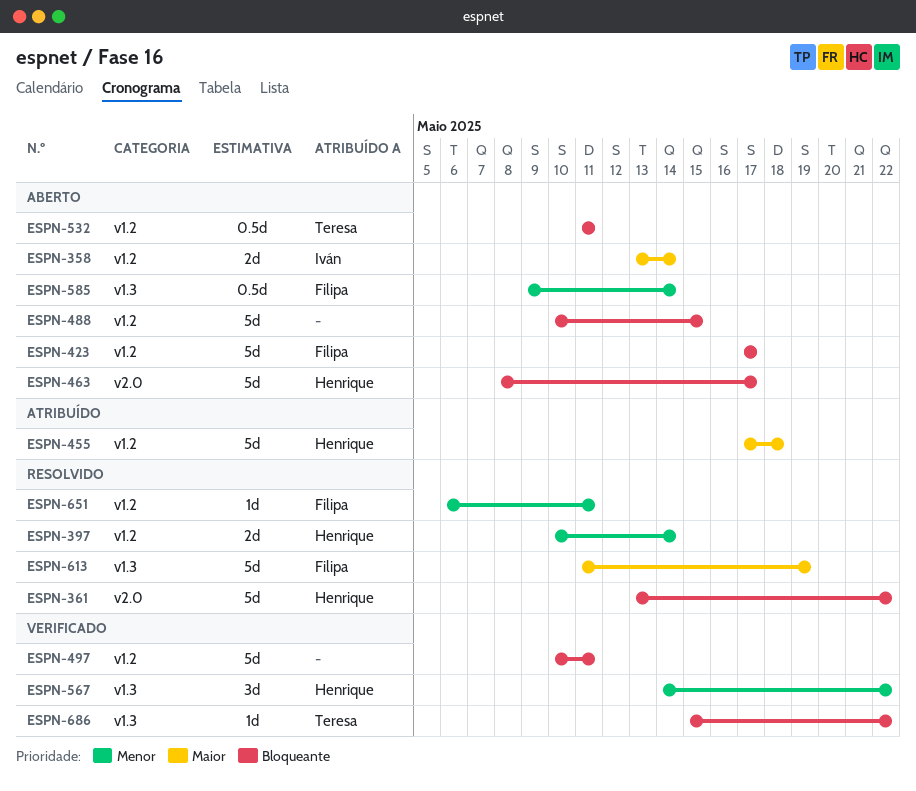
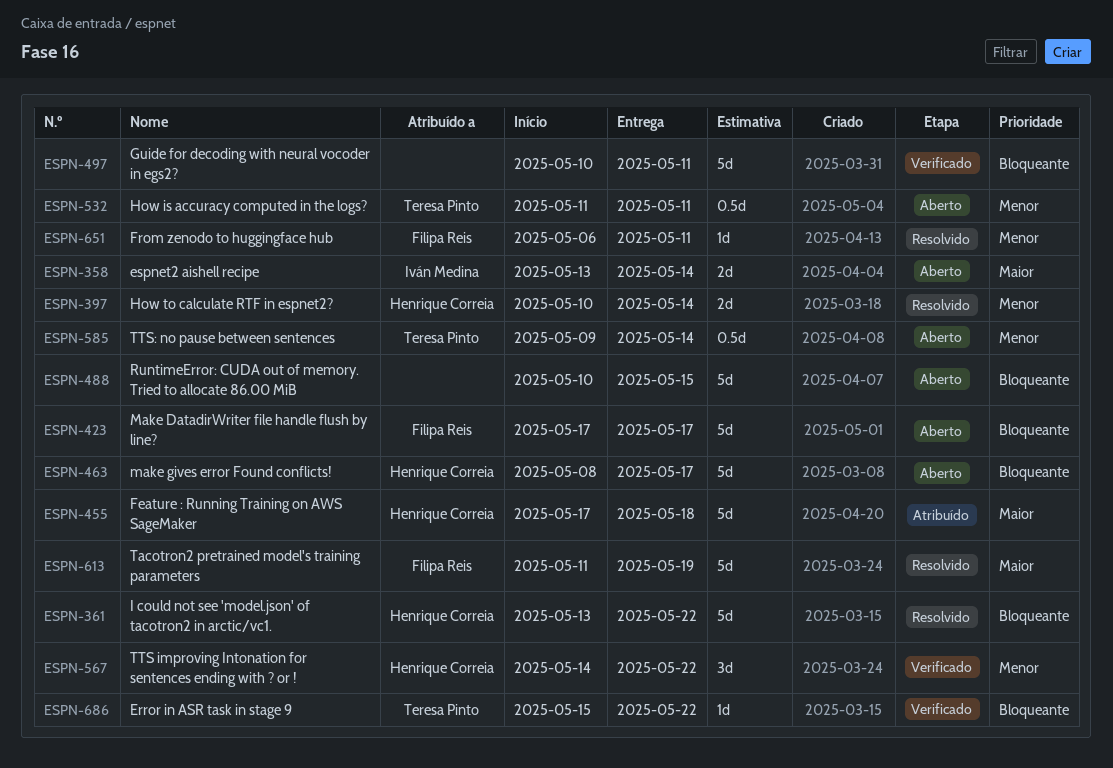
ESPN-532, priority: Bloqueante -> Menor
ESPN-585, owner: Filipa Reis -> Teresa Pinto

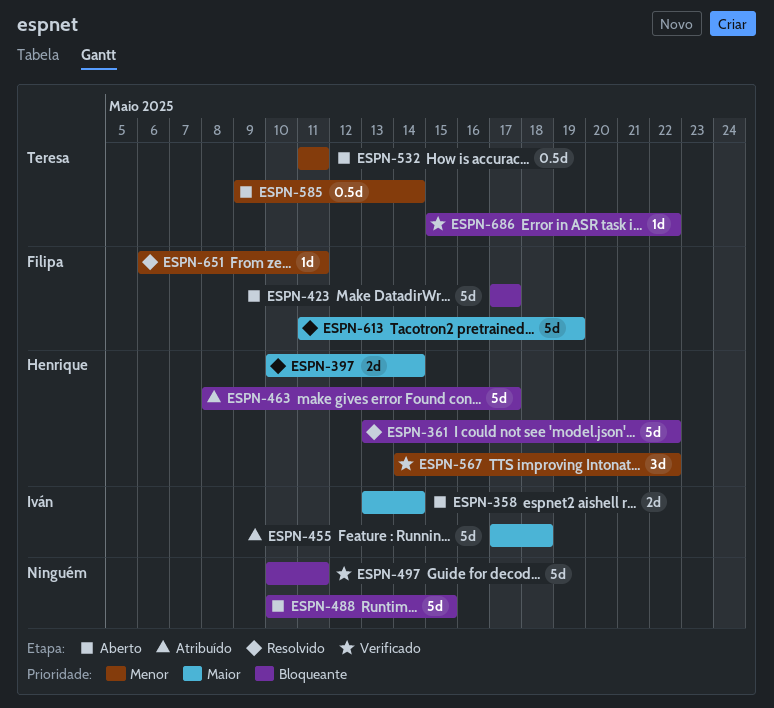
ESPN-397, priority: Menor -> Maior
ESPN-455, owner: Henrique Correia -> Iván Medina
ESPN-463, status: Aberto -> Atribuído

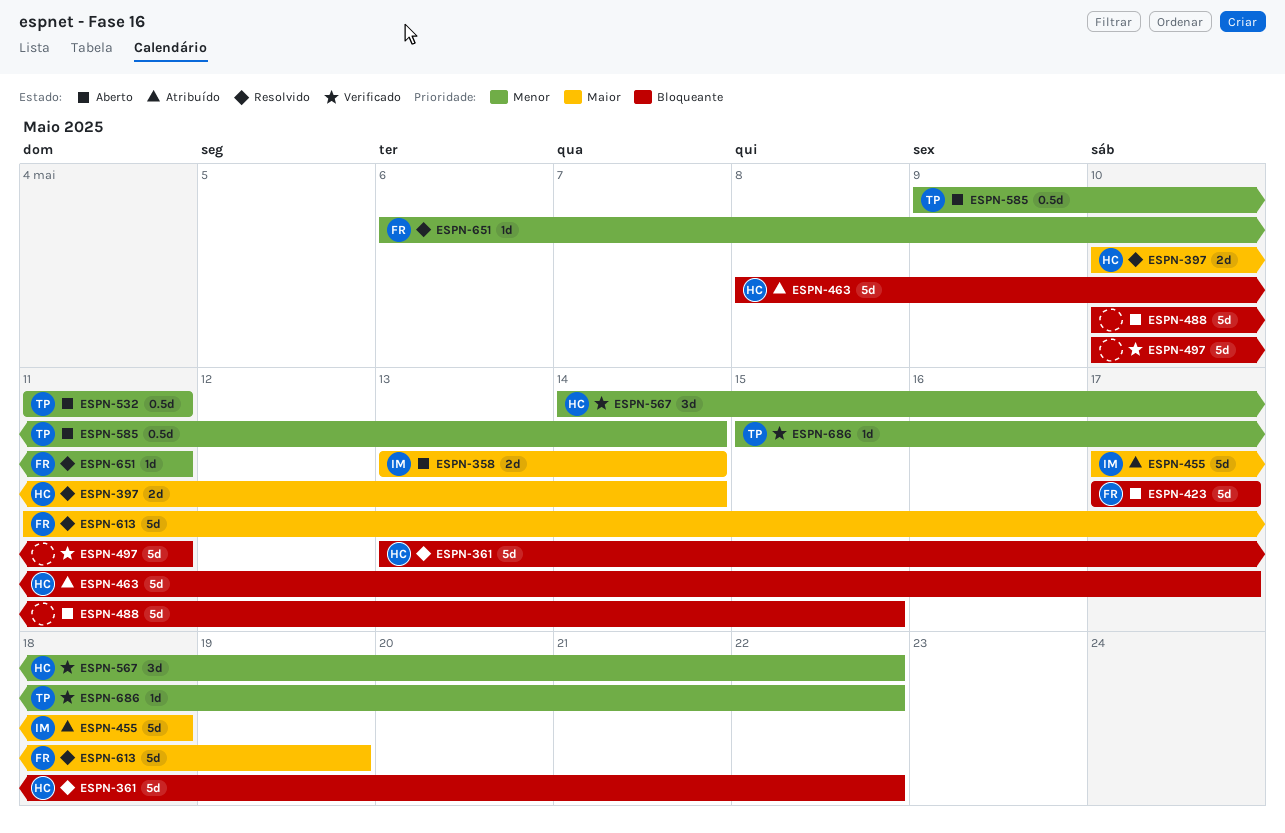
ESPN-686, priority: Bloqueante -> Menor

